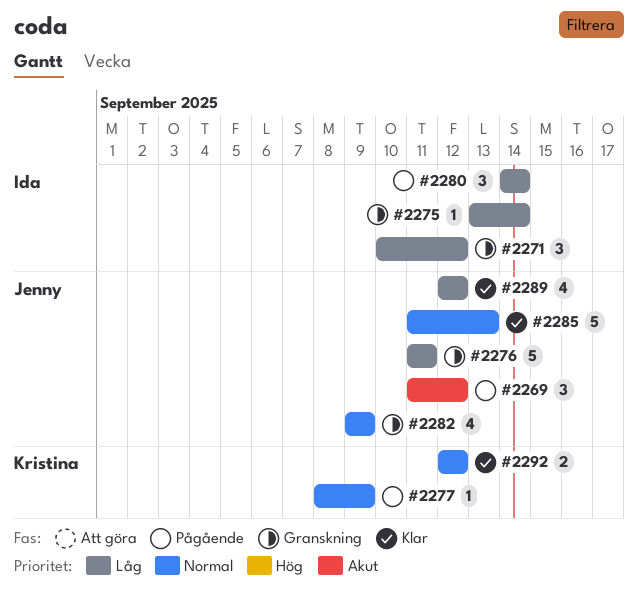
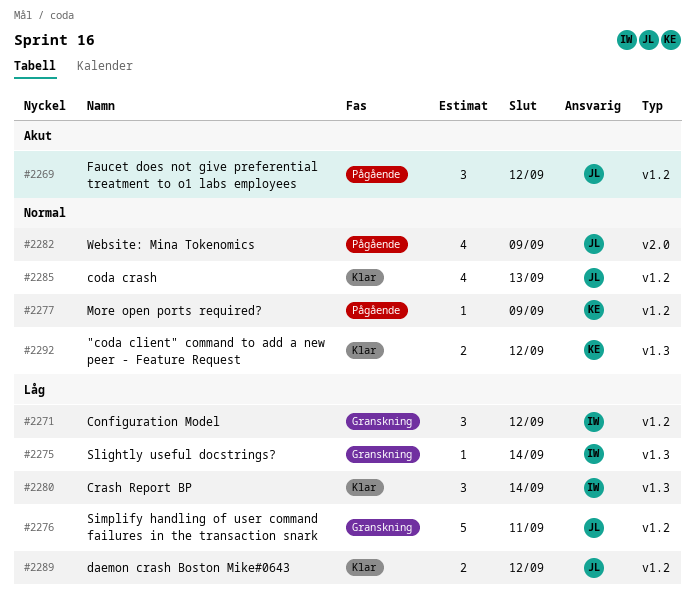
#2280, status: Pågående -> Klar
#2282, status: Granskning -> Pågående
#2285, estimate: 5 -> 4
#2289, estimate: 4 -> 2

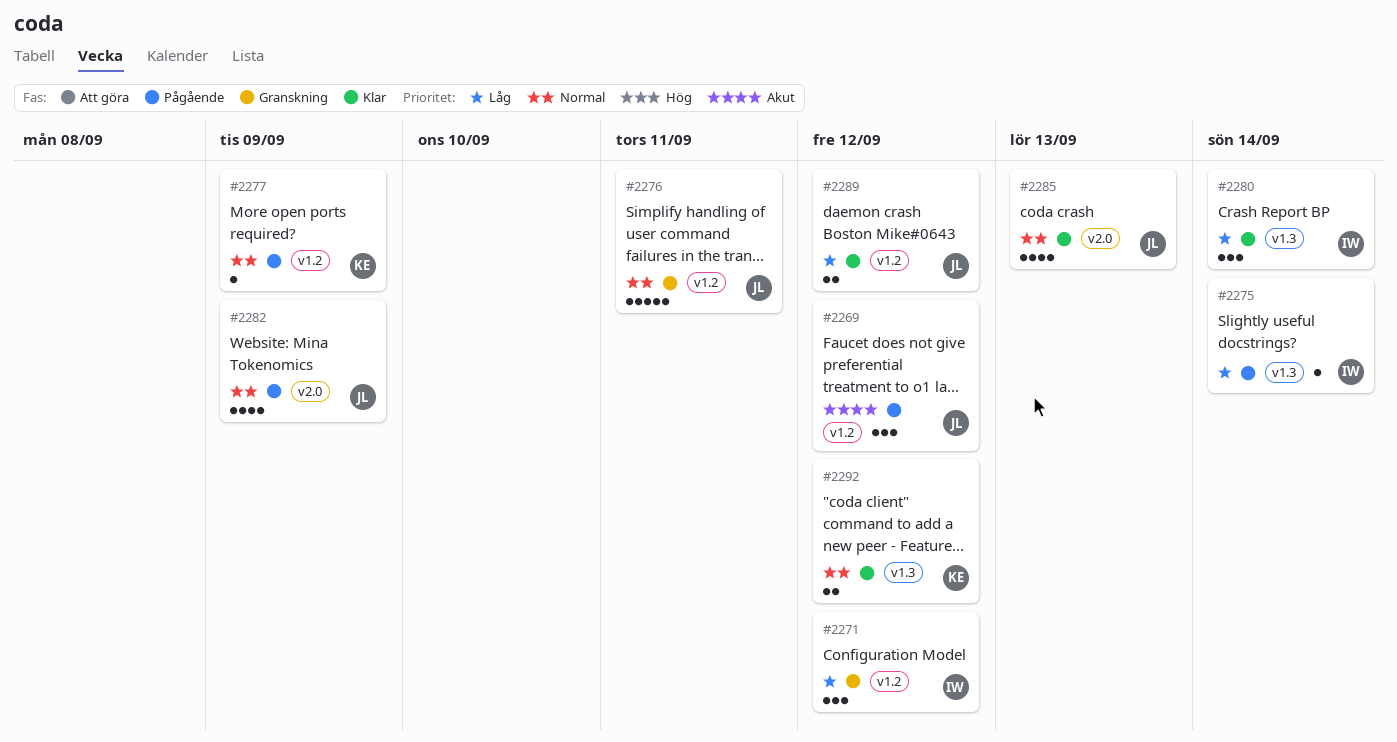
#2275, status: Granskning -> Pågående
#2276, priority: Låg -> Normal
#2285, label: v1.2 -> v2.0

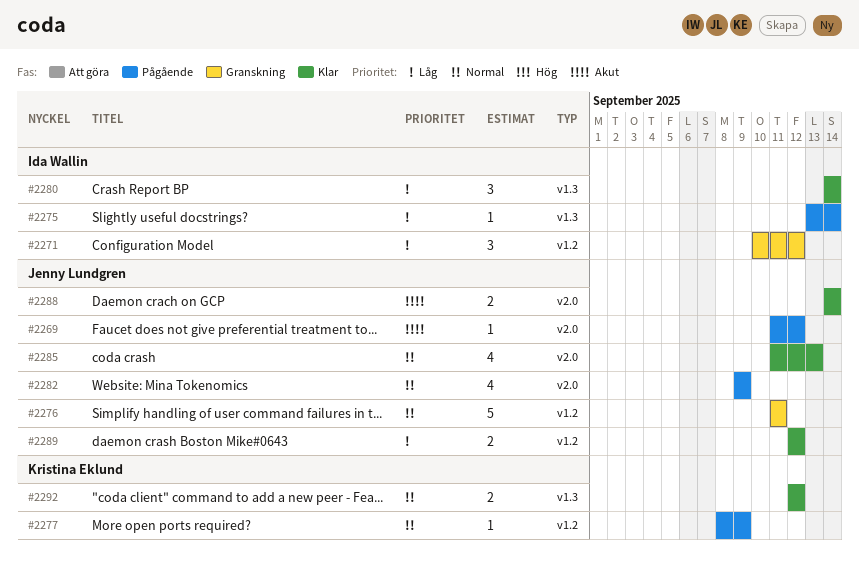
#2269, label: v1.2 -> v2.0
#2269, estimate: 3 -> 1
#2288: none -> present

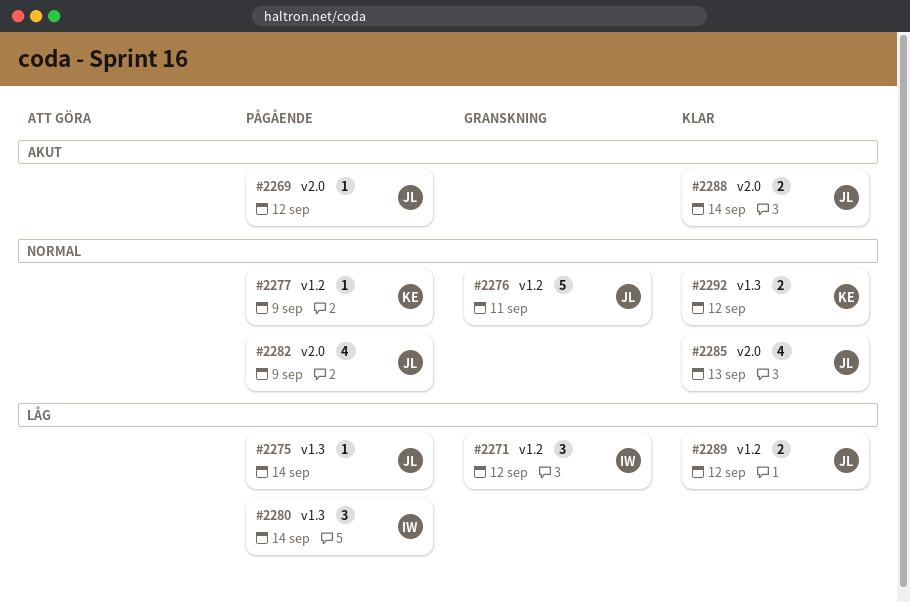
#2275, owner: Ida Wallin -> Jenny Lundgren
#2280, status: Klar -> Pågående

